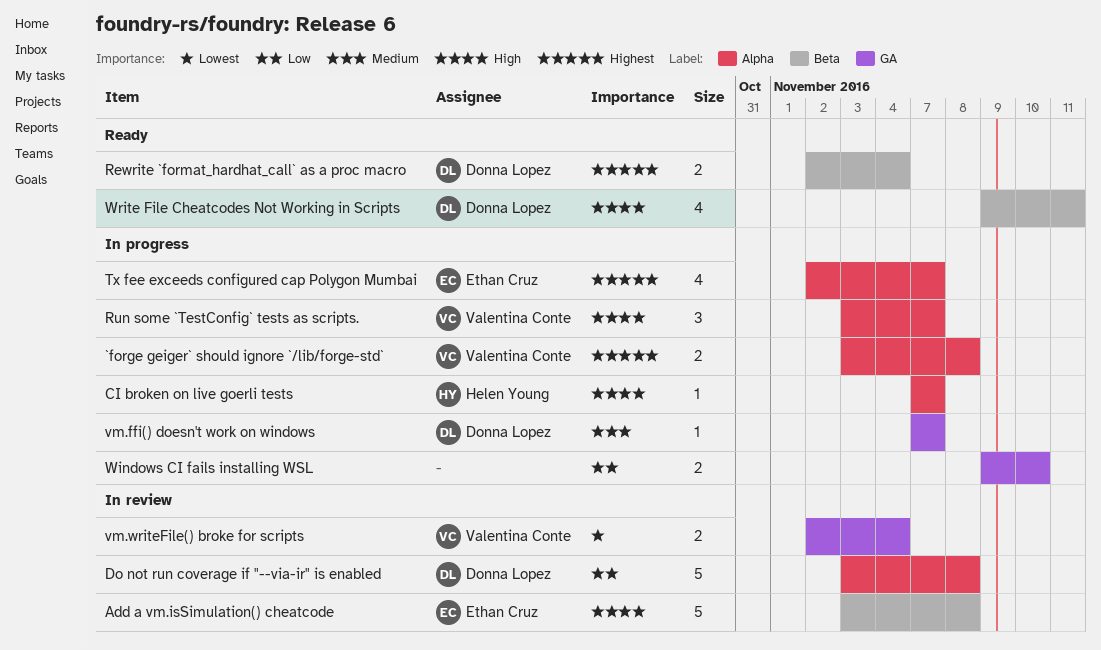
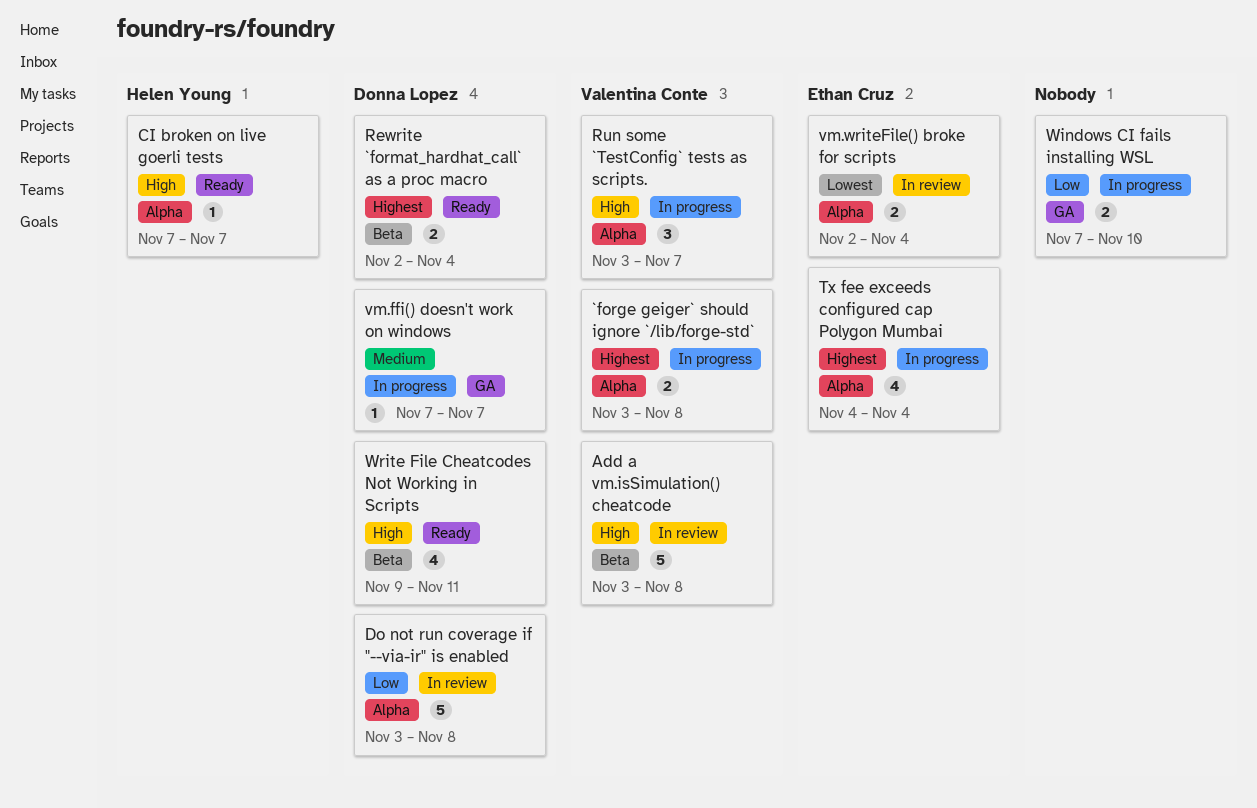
Add a vm.isSimulation() cheatcode, owner: Ethan Cruz -> Valentina Conte
CI broken on live goerli tests, status: In progress -> Ready
Tx fee exceeds configured cap Polygon Mumbai, start: Nov 2 -> Nov 4
Tx fee exceeds configured cap Polygon Mumbai, due: Nov 7 -> Nov 4
vm.writeFile() broke for scripts, owner: Valentina Conte -> Ethan Cruz
vm.writeFile() broke for scripts, label: GA -> Alpha
Windows CI fails installing WSL, start: Nov 9 -> Nov 7

